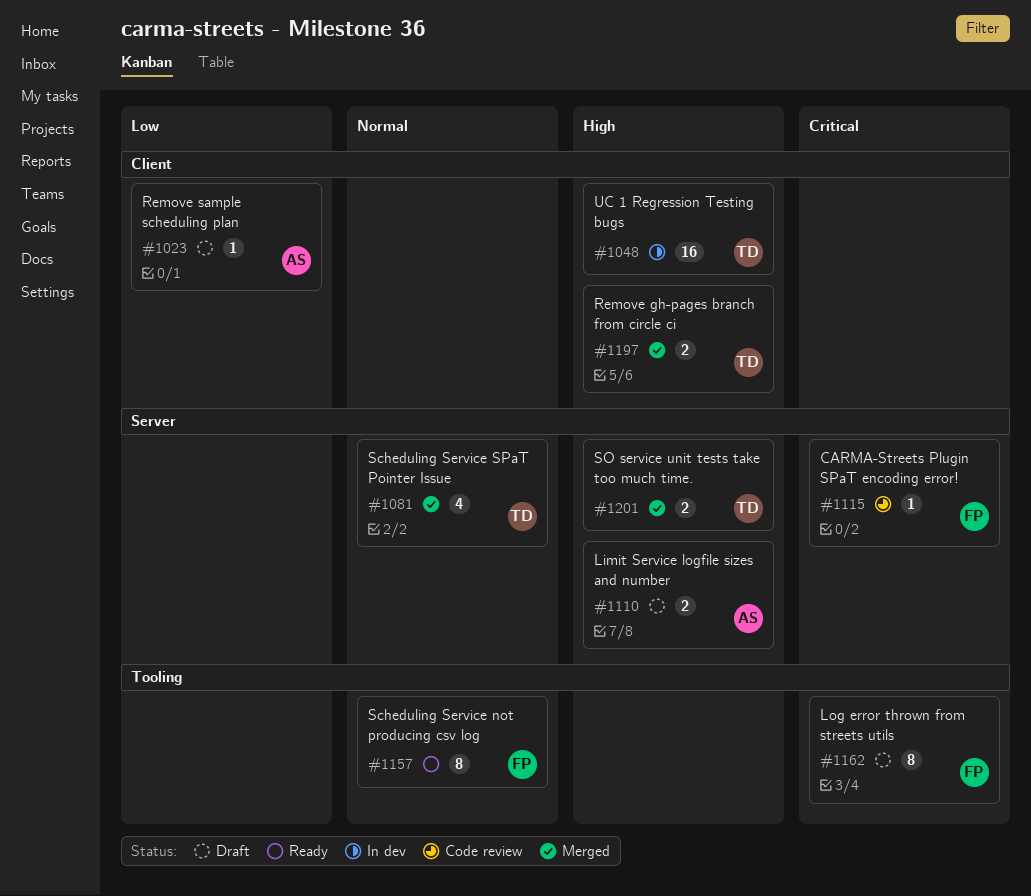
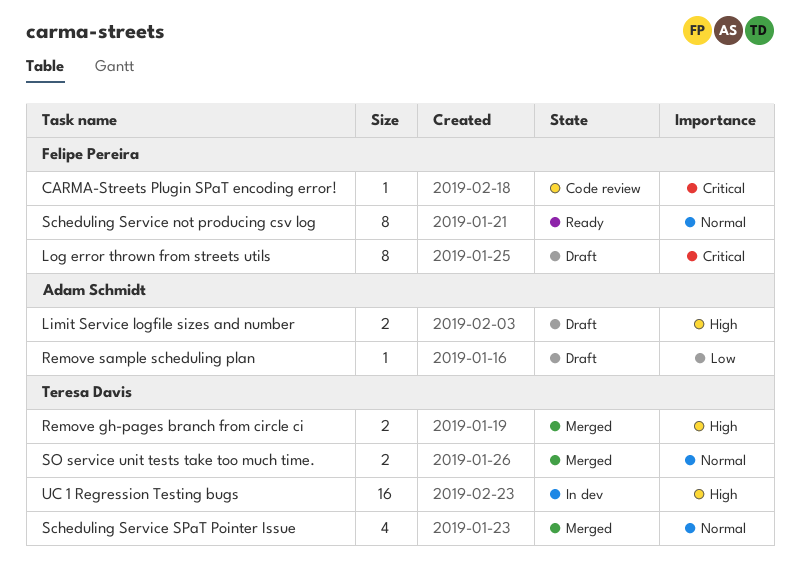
SO service unit tests take too much time., priority: High -> Normal

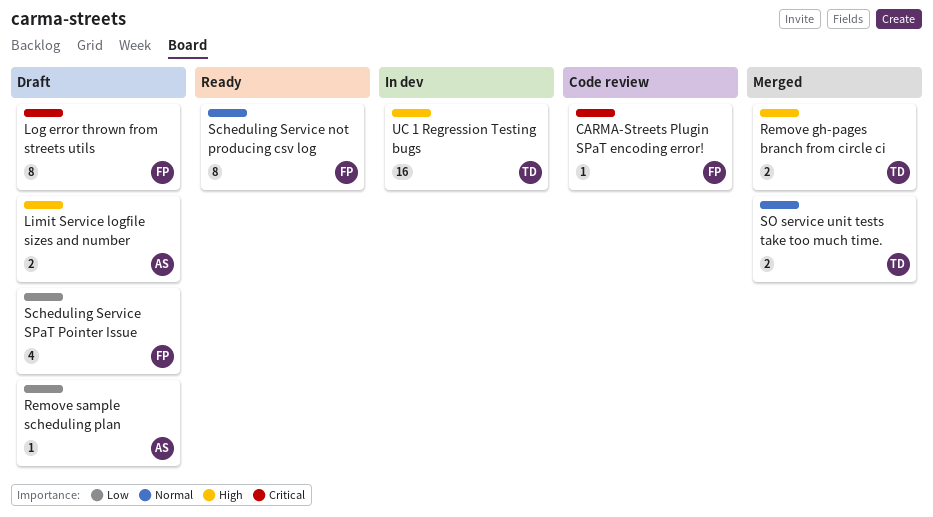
Scheduling Service SPaT Pointer Issue, status: Merged -> Draft
Scheduling Service SPaT Pointer Issue, owner: Teresa Davis -> Felipe Pereira
Scheduling Service SPaT Pointer Issue, priority: Normal -> Low

